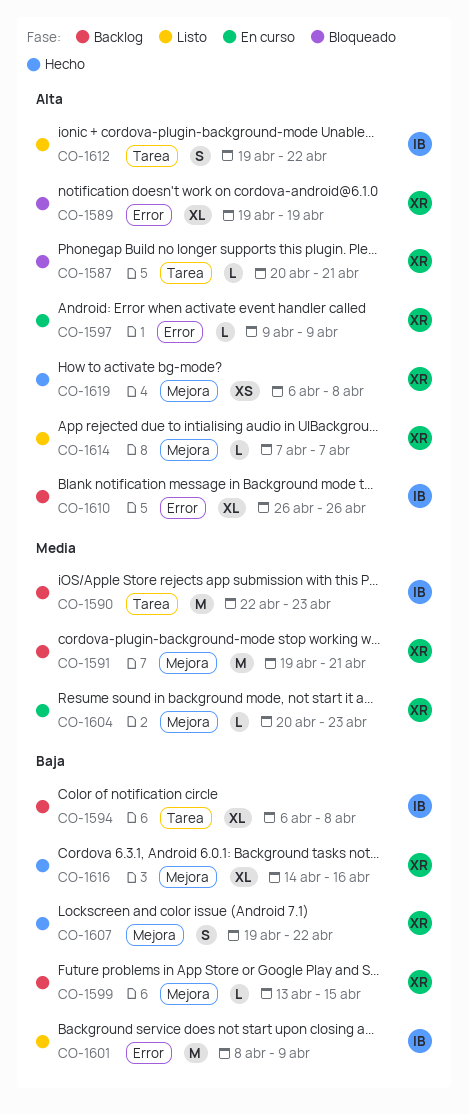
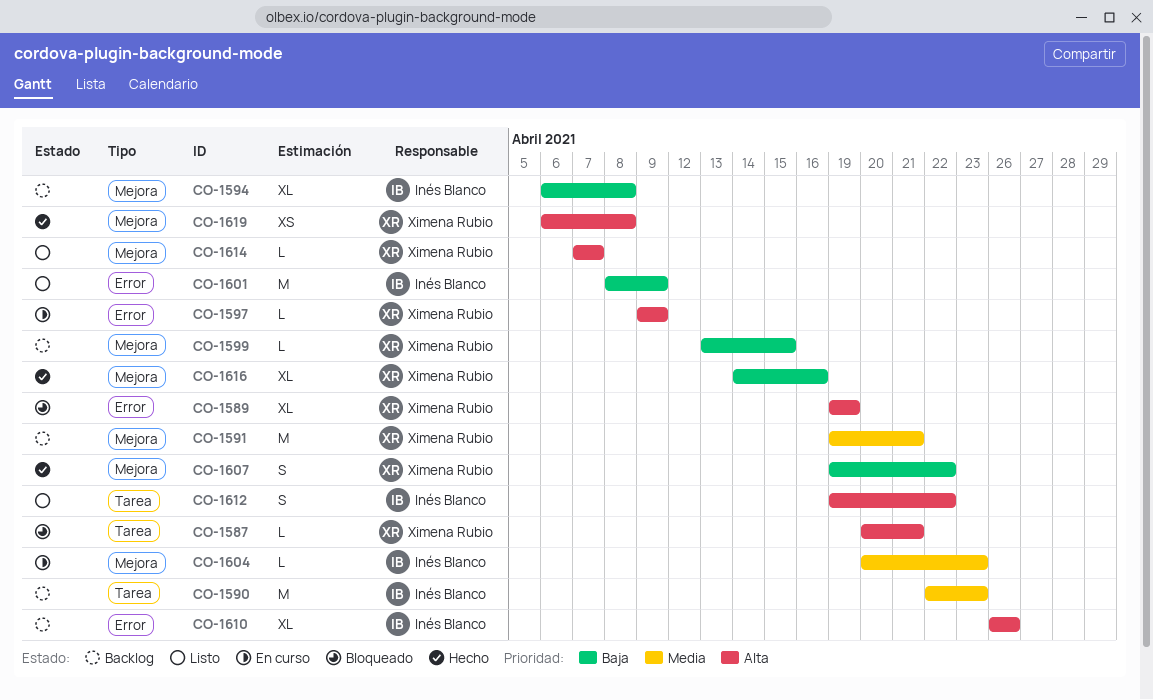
CO-1594, label: Tarea -> Mejora
CO-1604, owner: Ximena Rubio -> Inés Blanco

